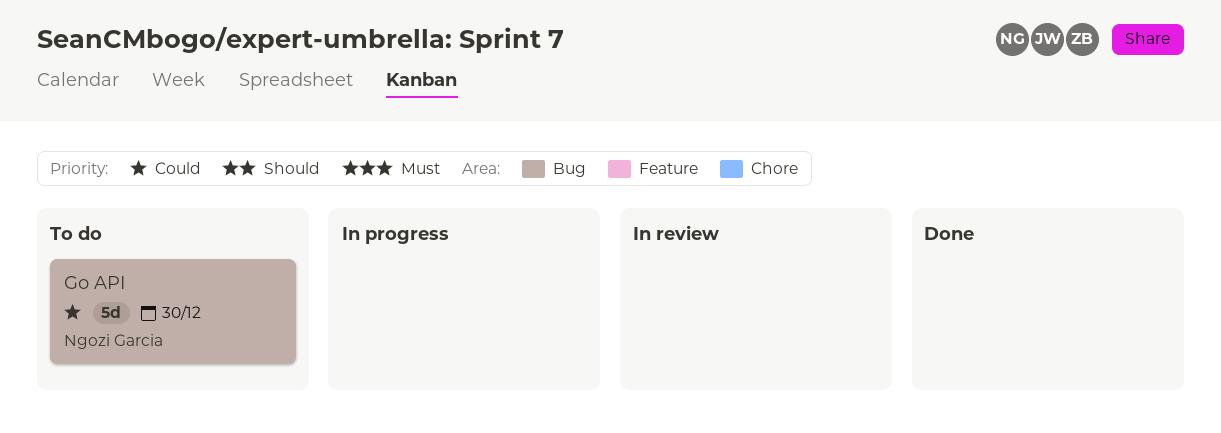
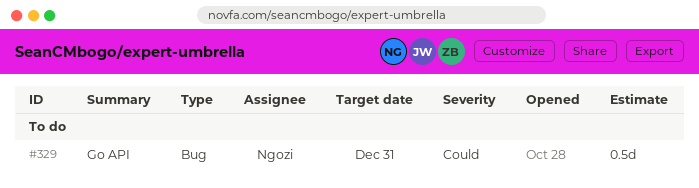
Go API, estimate: 5d -> 0.5d
Go API, due: Dec 30 -> Dec 31

